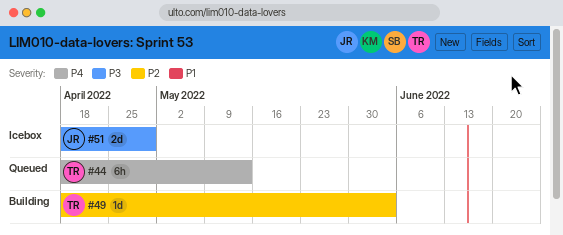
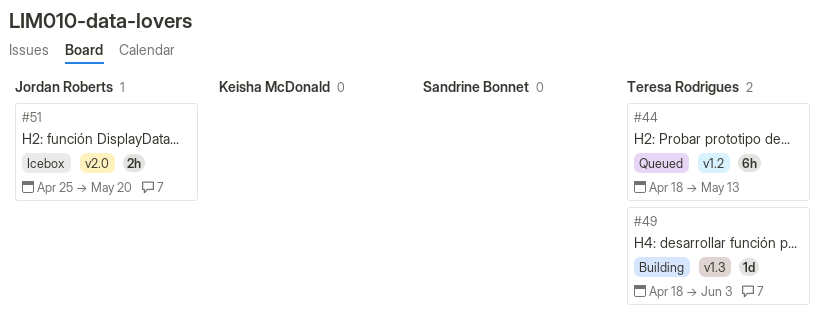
#51, estimate: 2d -> 2h
#51, start: Apr 18 -> Apr 25
#51, due: Apr 29 -> May 20

